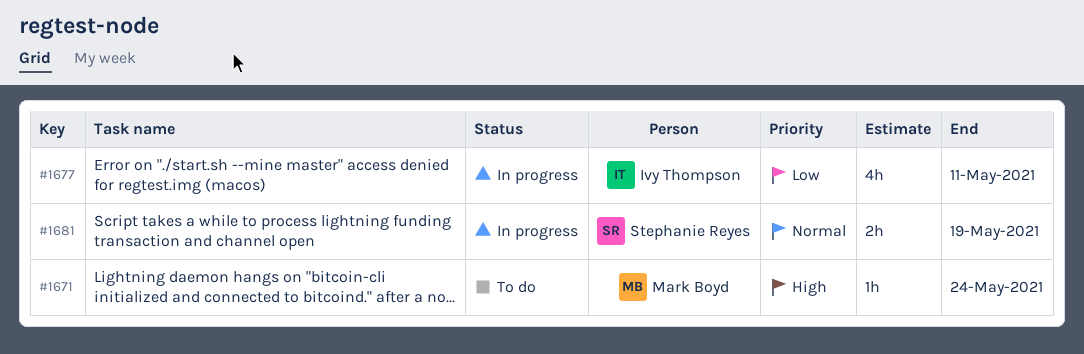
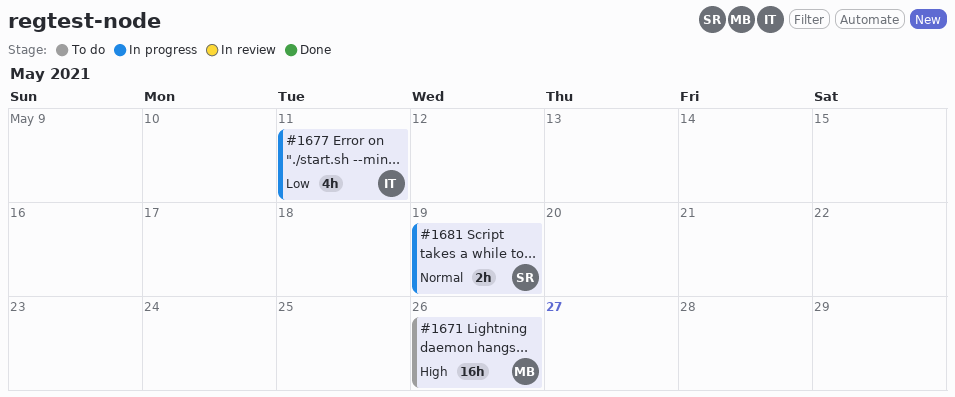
#1671, estimate: 1h -> 16h
#1671, due: May 24 -> May 26

